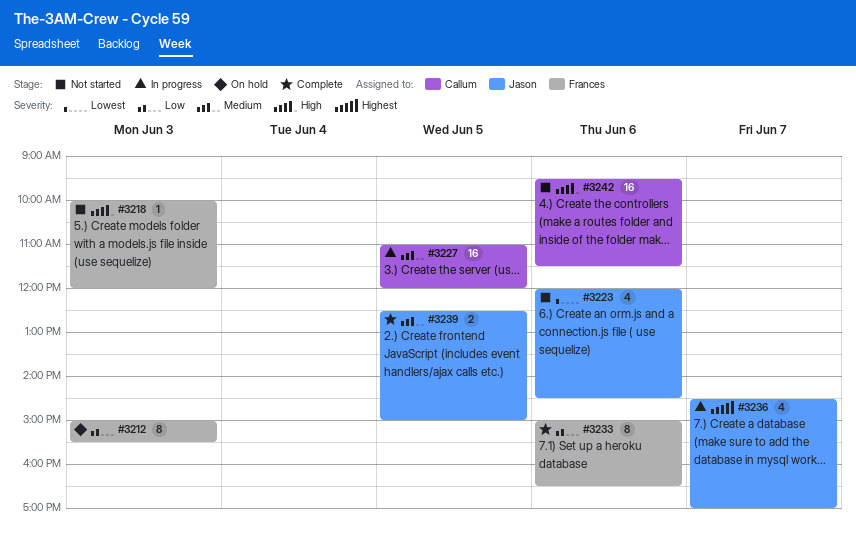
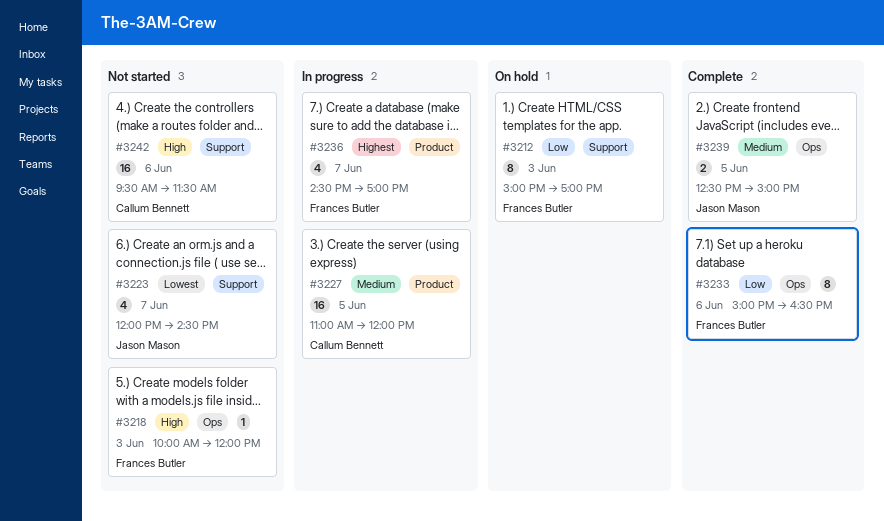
#3212, ends: 15:30 -> 17:00
#3223, day: Jun 6 -> Jun 7
#3236, owner: Jason Mason -> Frances Butler

